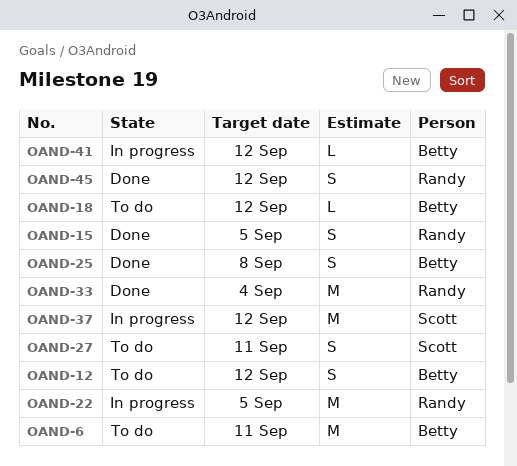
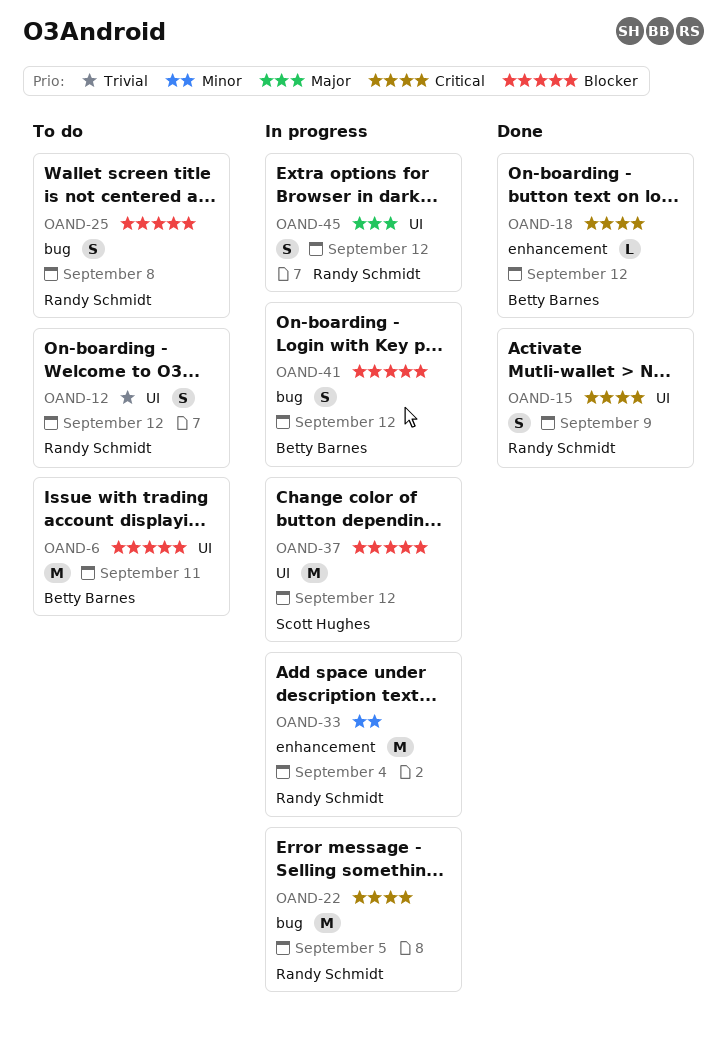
OAND-12, owner: Betty Barnes -> Randy Schmidt
OAND-15, due: Sep 5 -> Sep 9
OAND-18, status: To do -> Done
OAND-25, status: Done -> To do
OAND-25, owner: Betty Barnes -> Randy Schmidt
OAND-27: present -> none
OAND-33, status: Done -> In progress
OAND-41, estimate: L -> S
OAND-45, status: Done -> In progress

